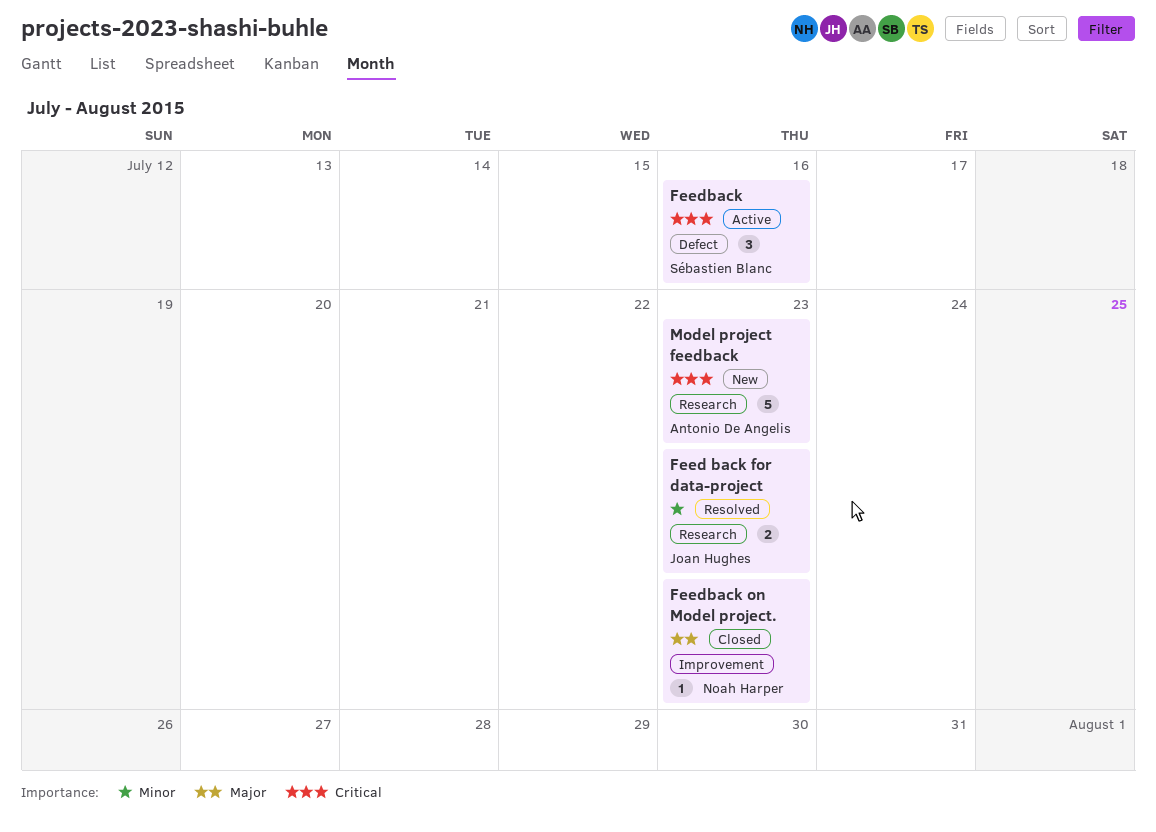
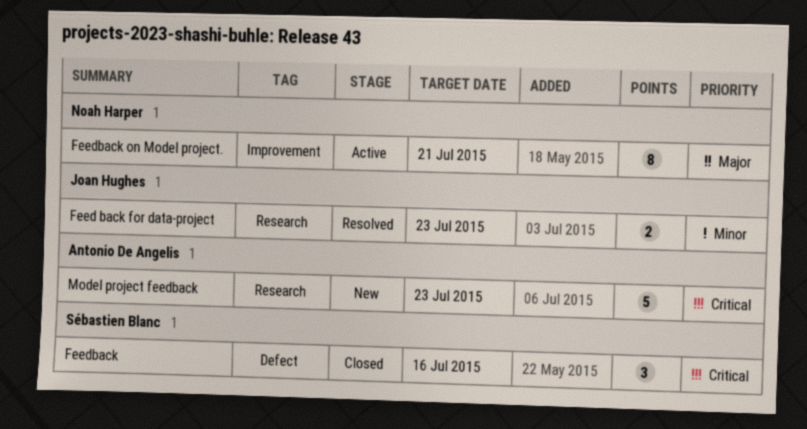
Feedback, status: Active -> Closed
Feedback on Model project., status: Closed -> Active
Feedback on Model project., estimate: 1 -> 8
Feedback on Model project., due: Jul 23 -> Jul 21

